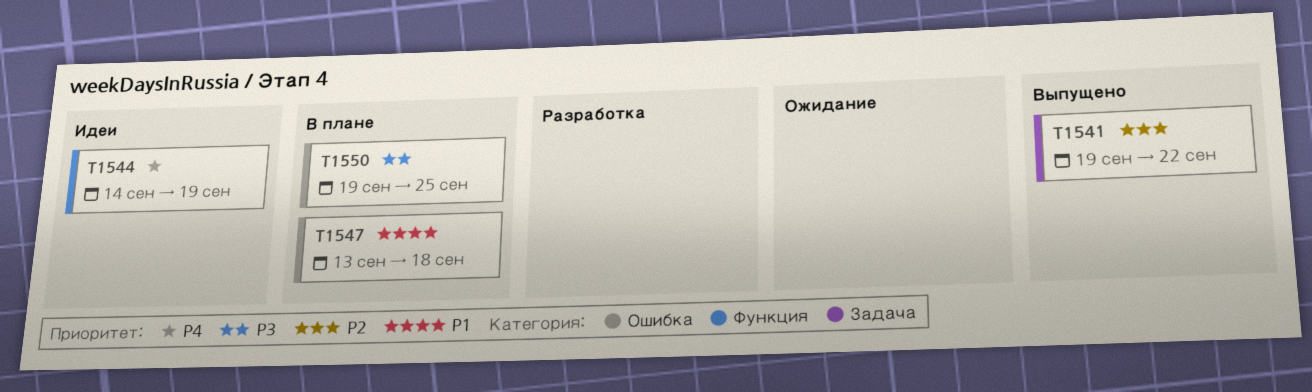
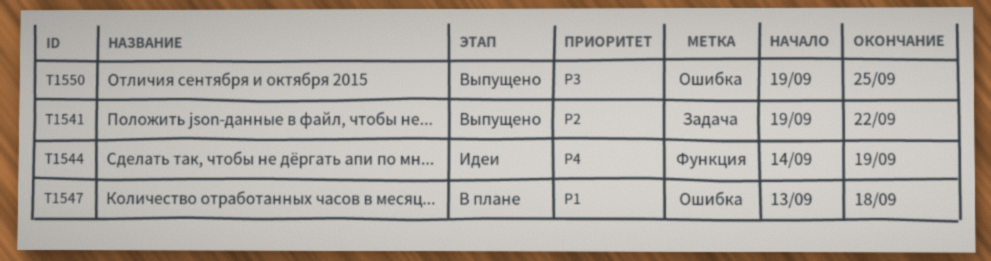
T1550, status: В плане -> Выпущено

